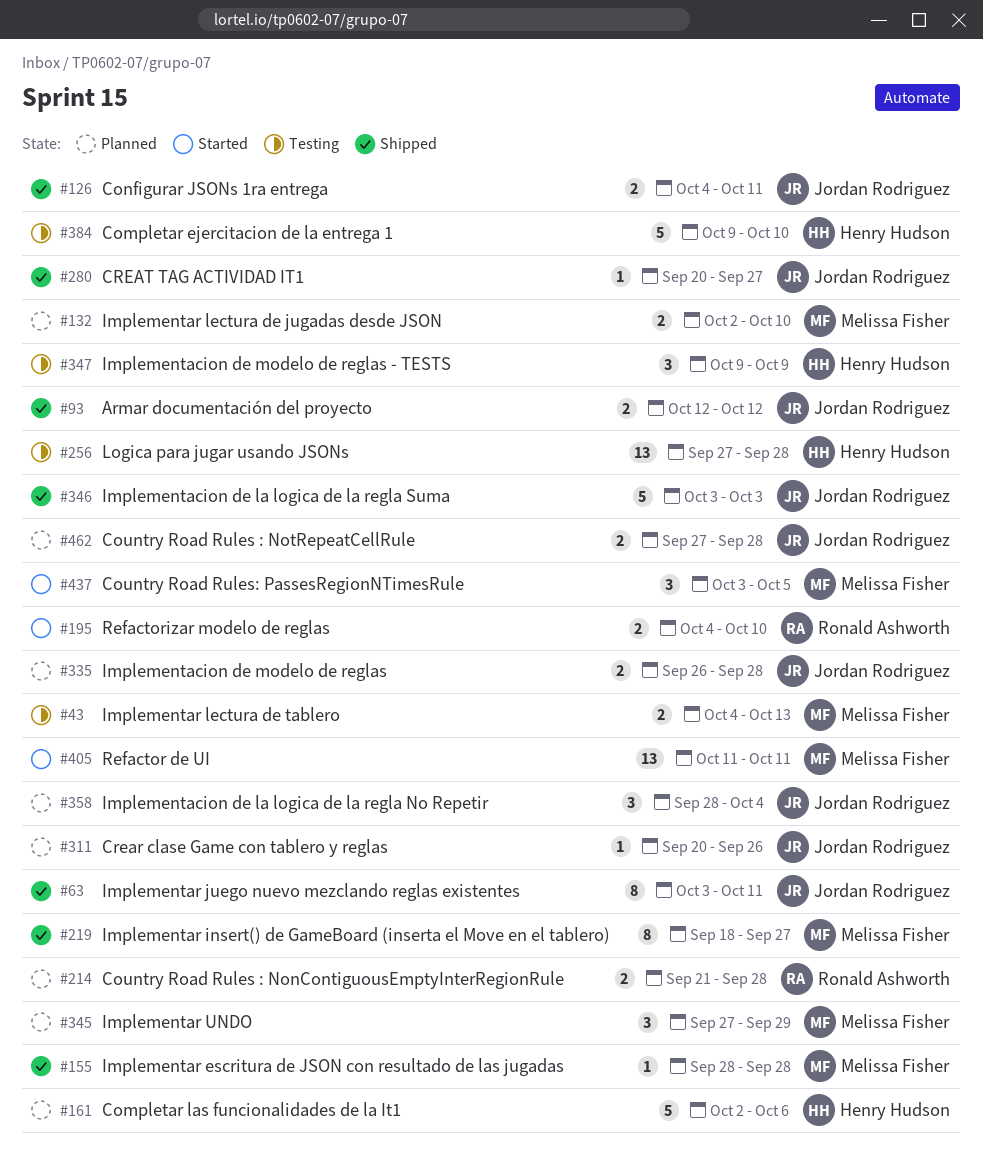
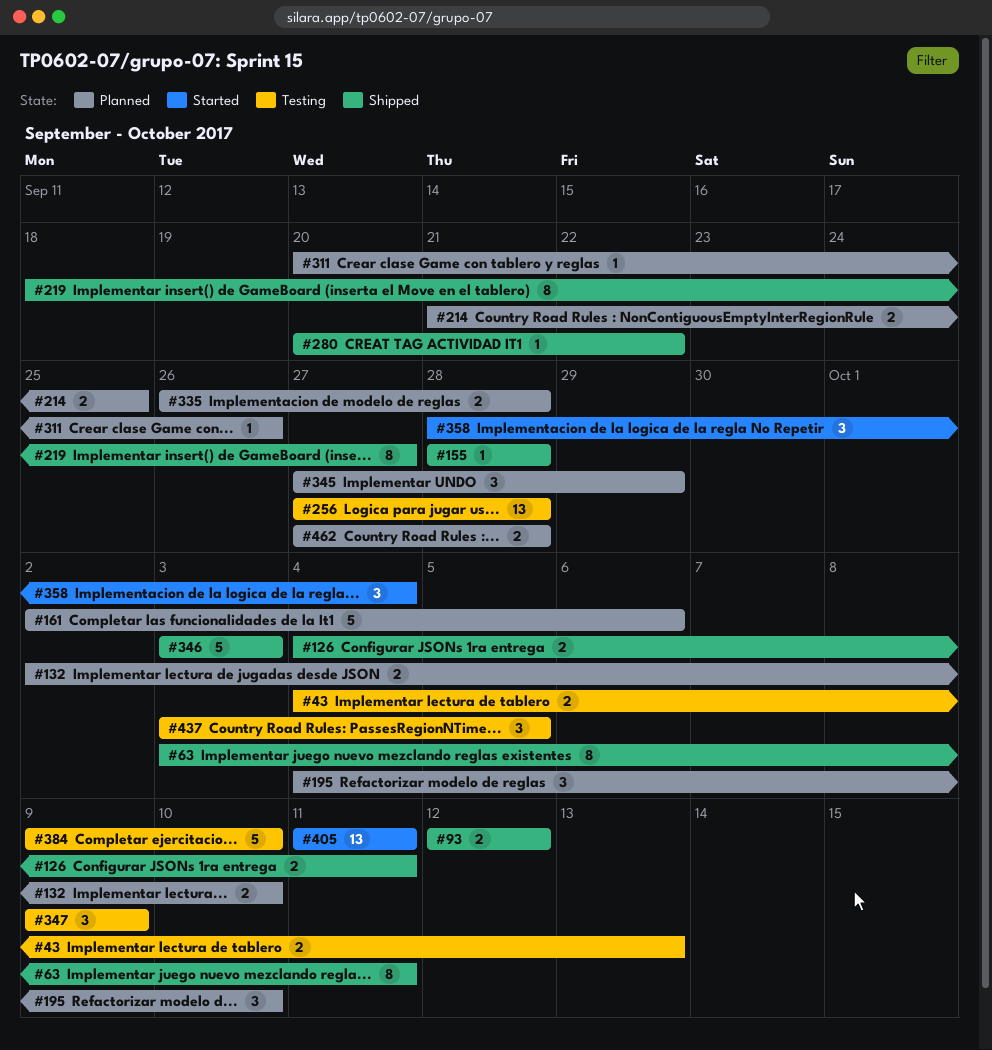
#195, status: Started -> Planned
#195, estimate: 2 -> 3
#214, due: Sep 28 -> Sep 25
#280, due: Sep 27 -> Sep 22
#358, status: Planned -> Started
#437, status: Started -> Testing

